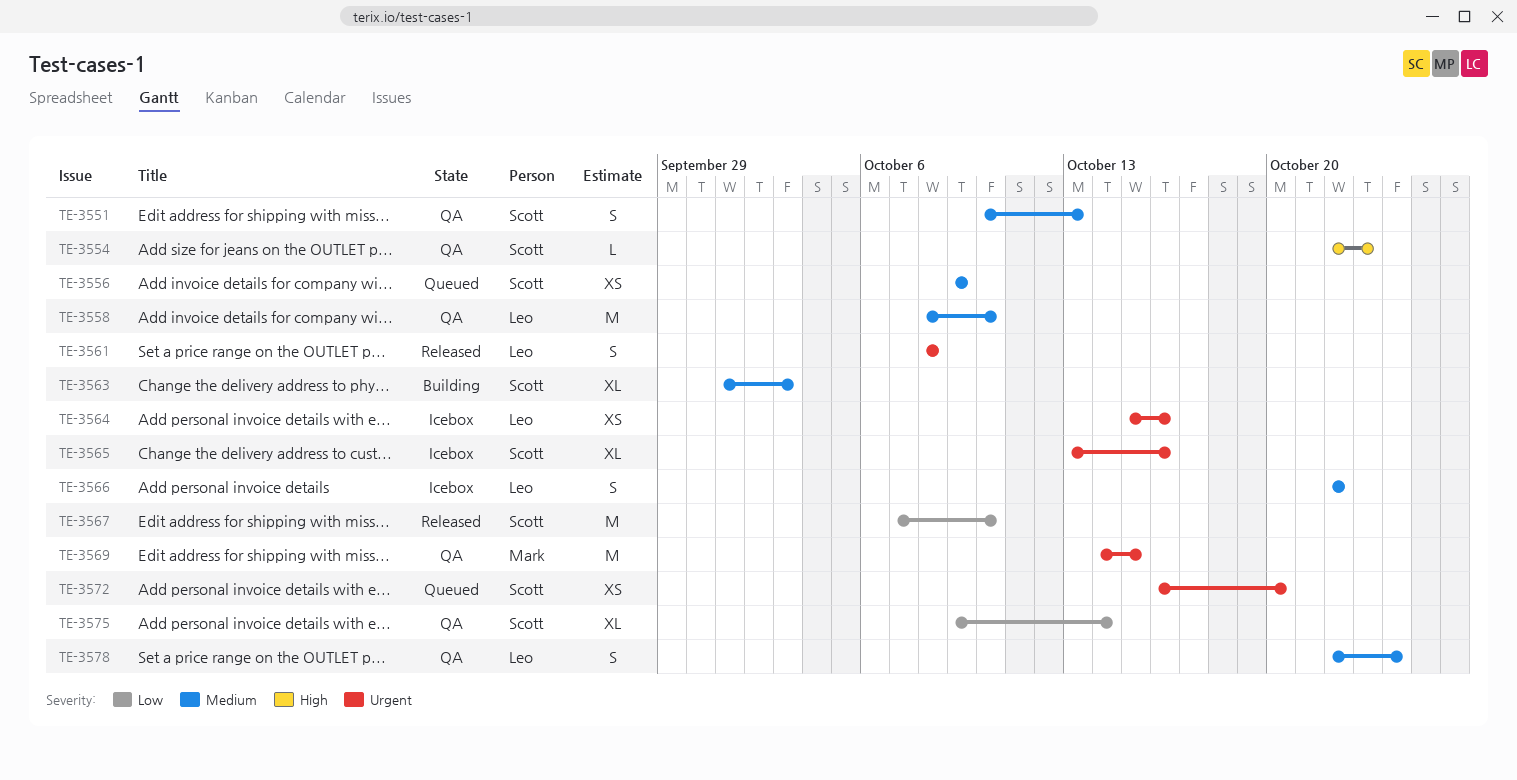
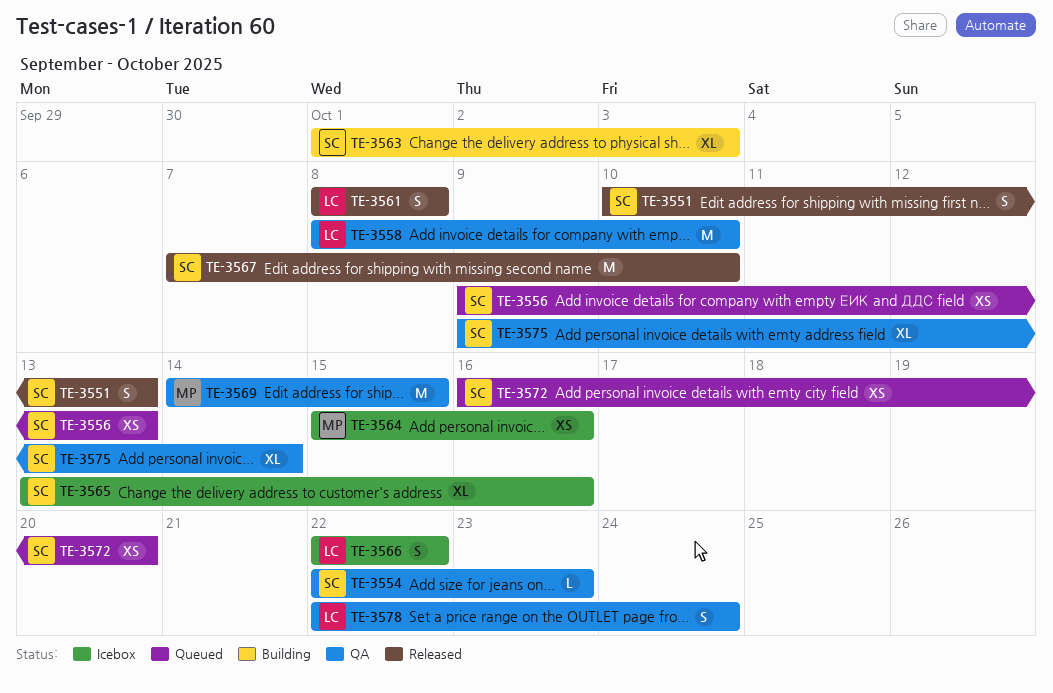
TE-3551, status: QA -> Released
TE-3556, due: Oct 9 -> Oct 13
TE-3564, owner: Leo -> Mark

